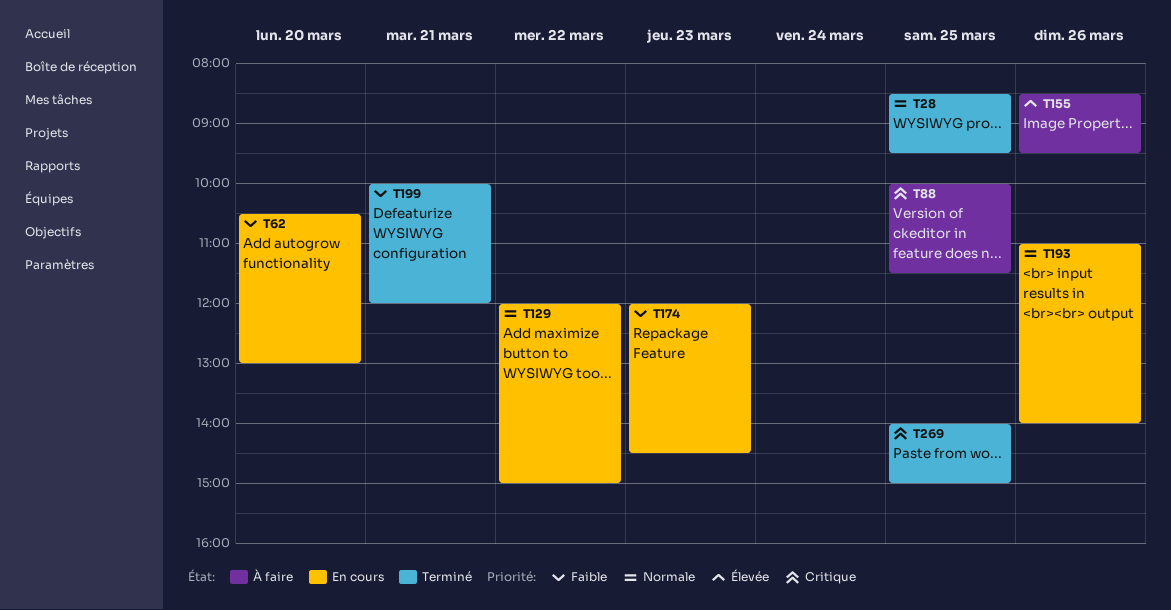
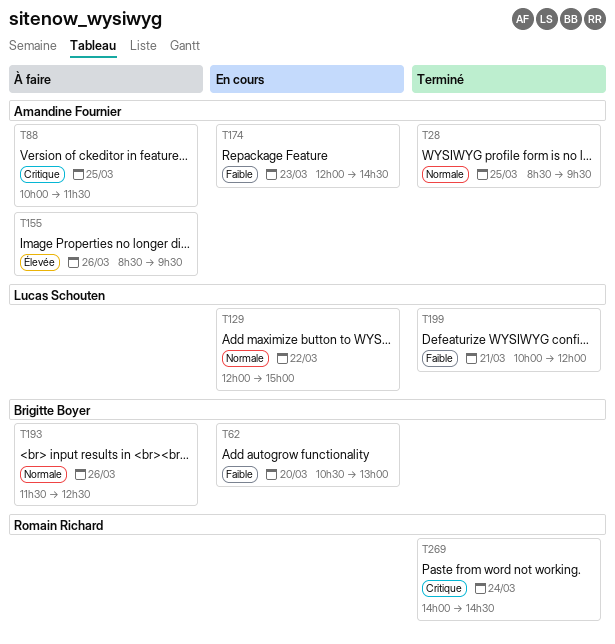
T193, status: En cours -> À faire
T193, begins: 11:00 -> 11:30
T193, ends: 14:00 -> 12:30
T269, day: Mar 25 -> Mar 24
T269, ends: 15:00 -> 14:30

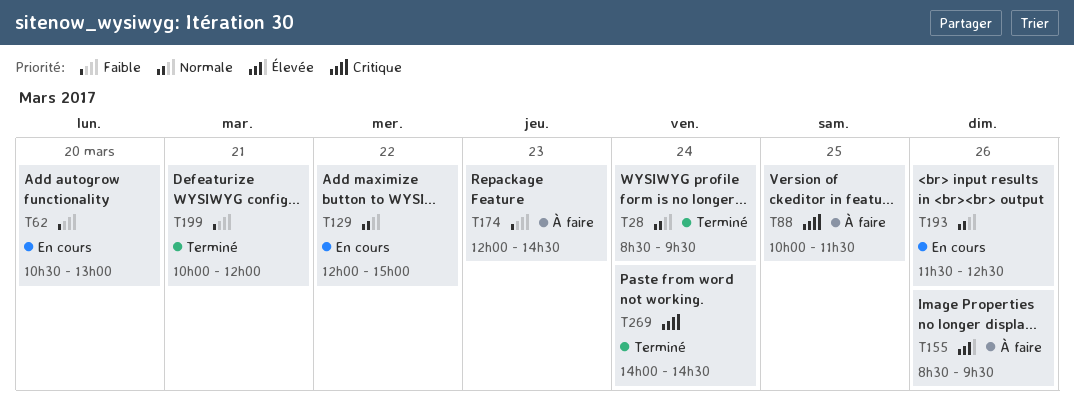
T28, day: Mar 25 -> Mar 24
T174, status: En cours -> À faire
T193, status: À faire -> En cours

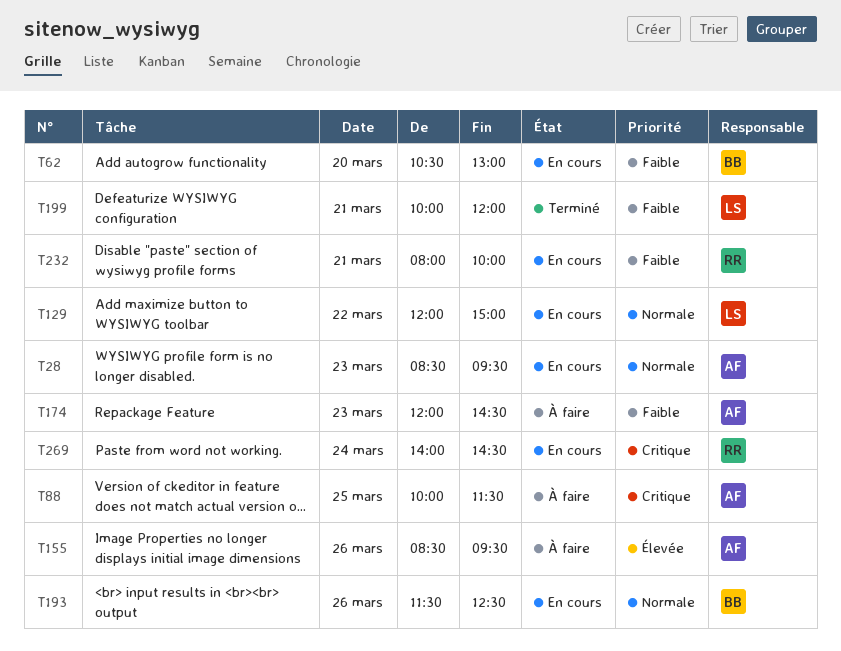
T28, status: Terminé -> En cours
T28, day: Mar 24 -> Mar 23
T232: none -> present
T269, status: Terminé -> En cours

